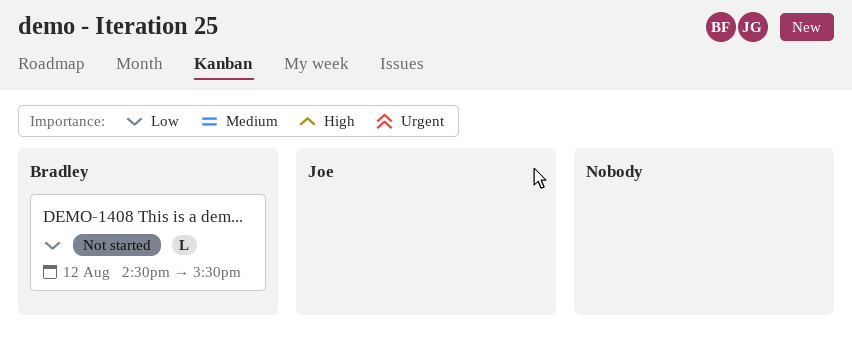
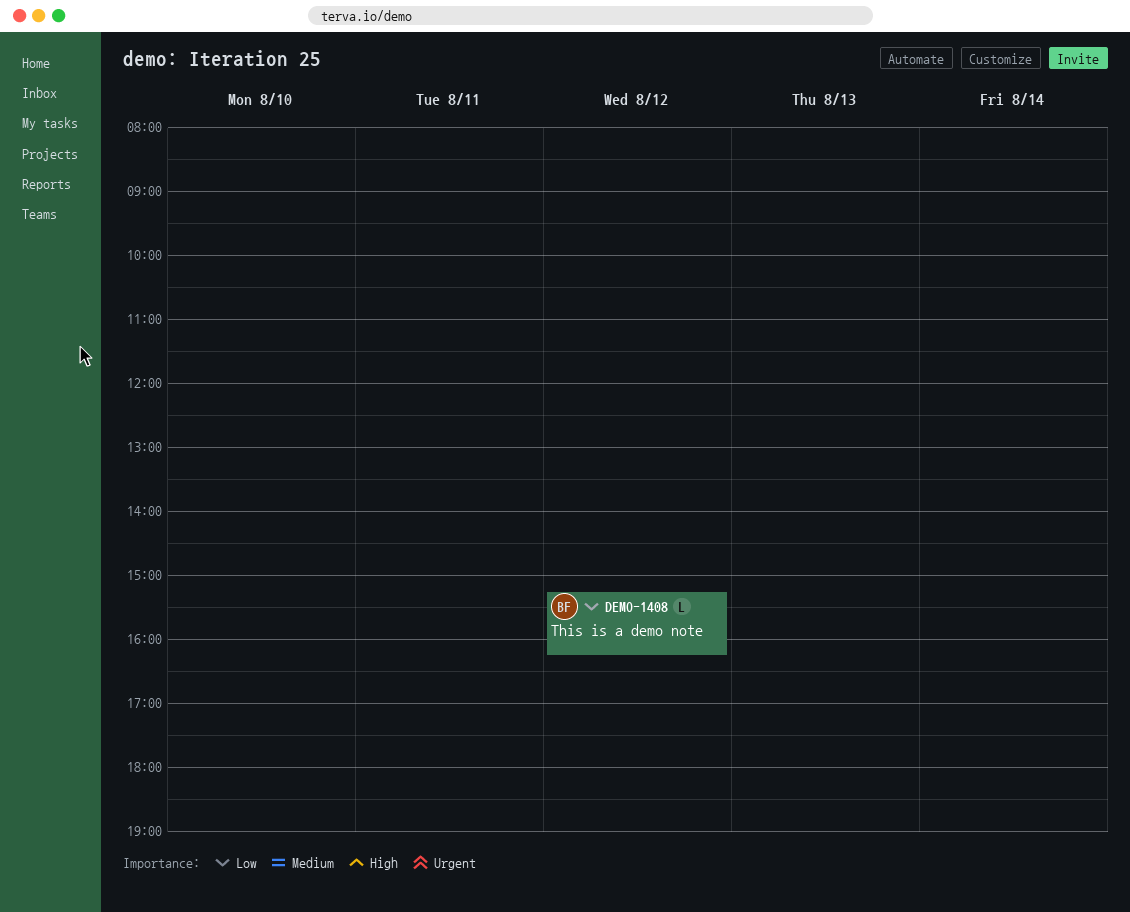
DEMO-1408, begins: 14:30 -> 15:15
DEMO-1408, ends: 15:30 -> 16:15

